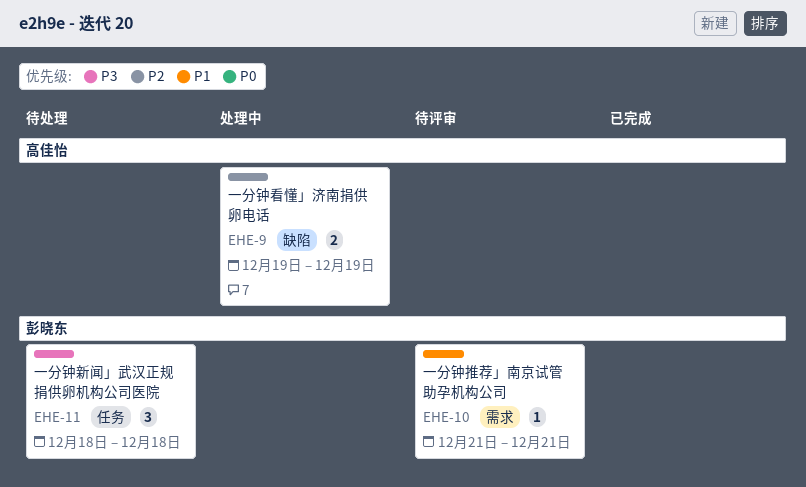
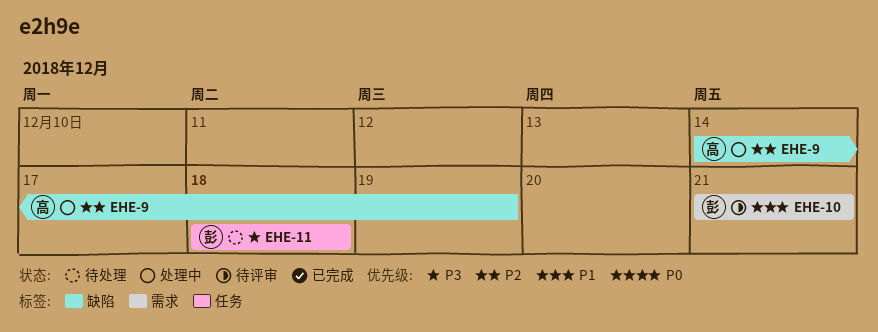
EHE-9, start: Dec 19 -> Dec 14

